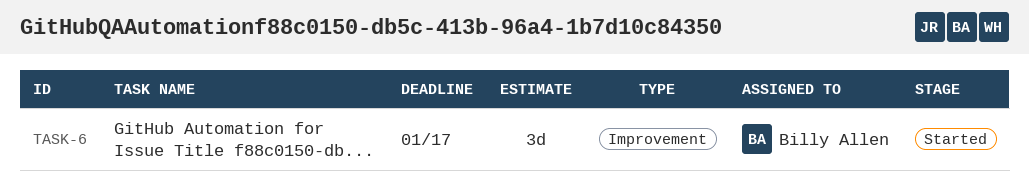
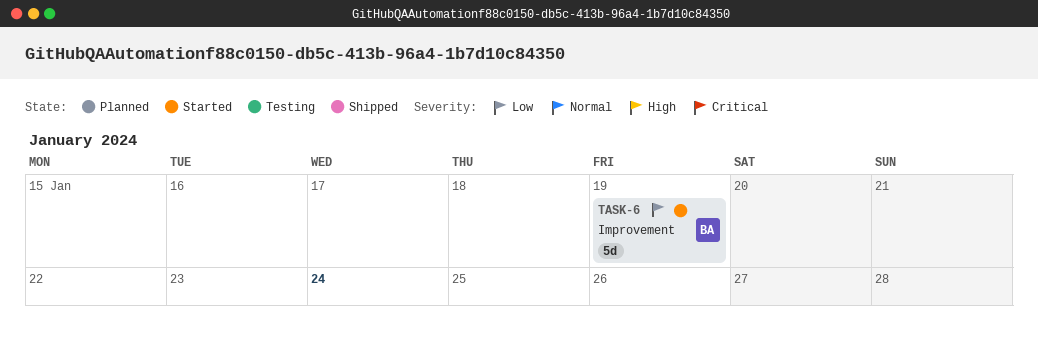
TASK-6, estimate: 3d -> 5d
TASK-6, due: Jan 17 -> Jan 19

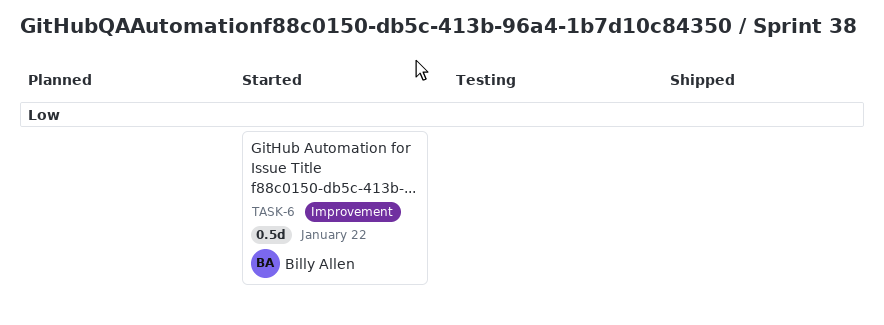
TASK-6, estimate: 5d -> 0.5d
TASK-6, due: Jan 19 -> Jan 22

